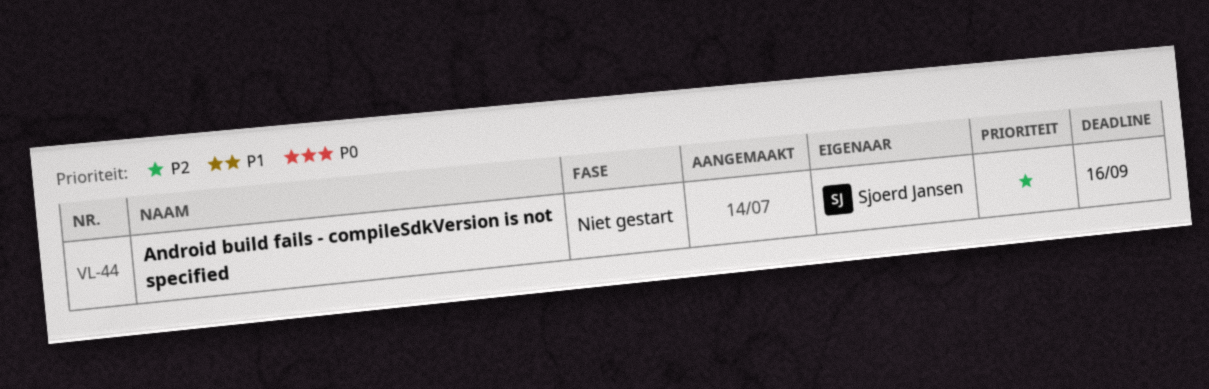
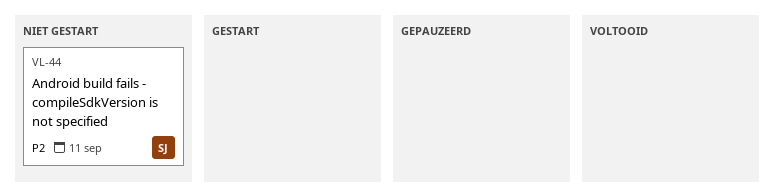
VL-44, due: Sep 16 -> Sep 11

